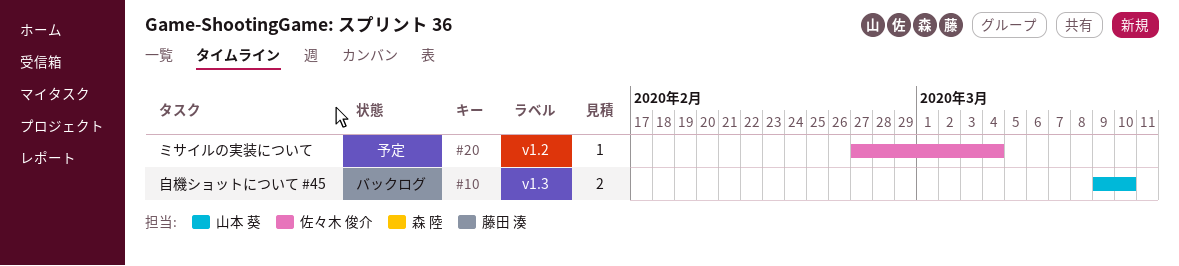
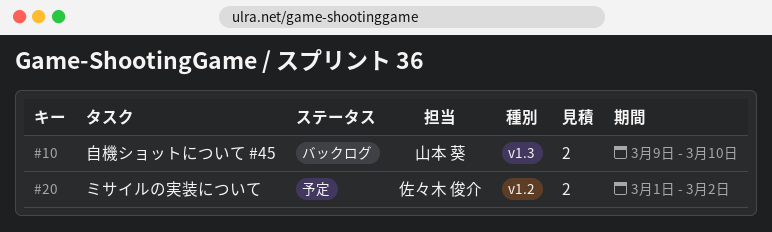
#20, estimate: 1 -> 2
#20, start: Feb 27 -> Mar 1
#20, due: Mar 4 -> Mar 2

